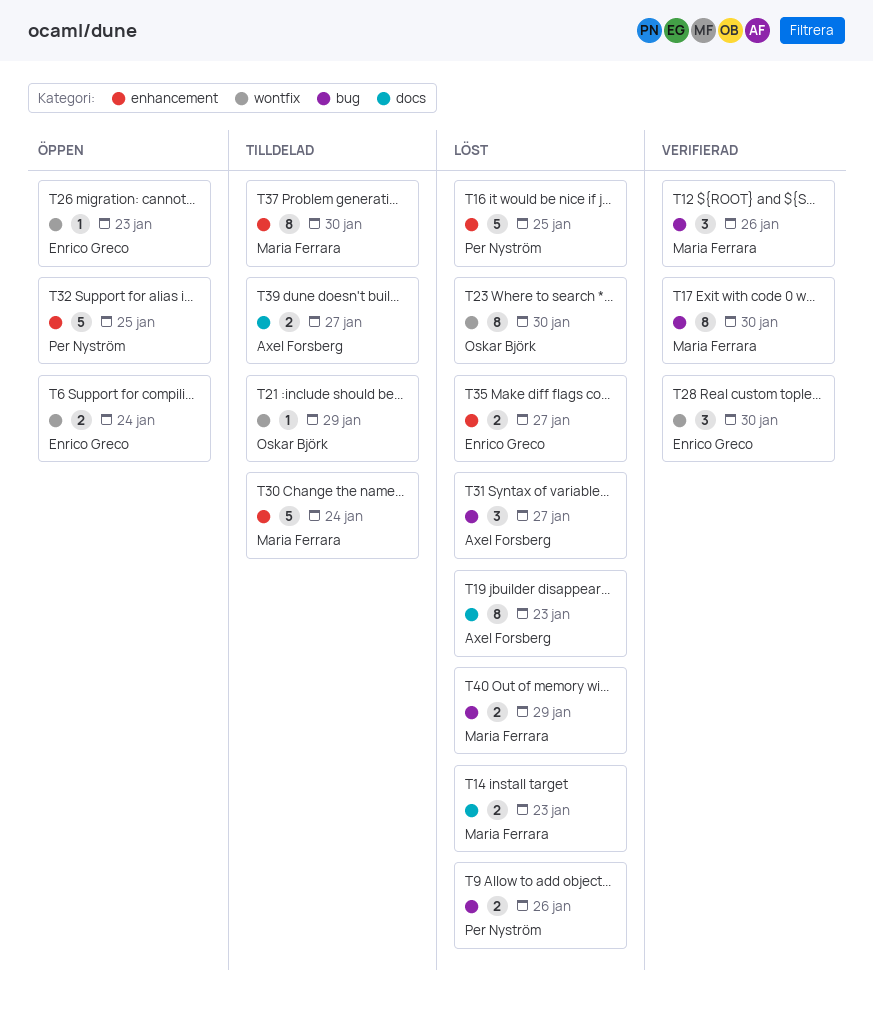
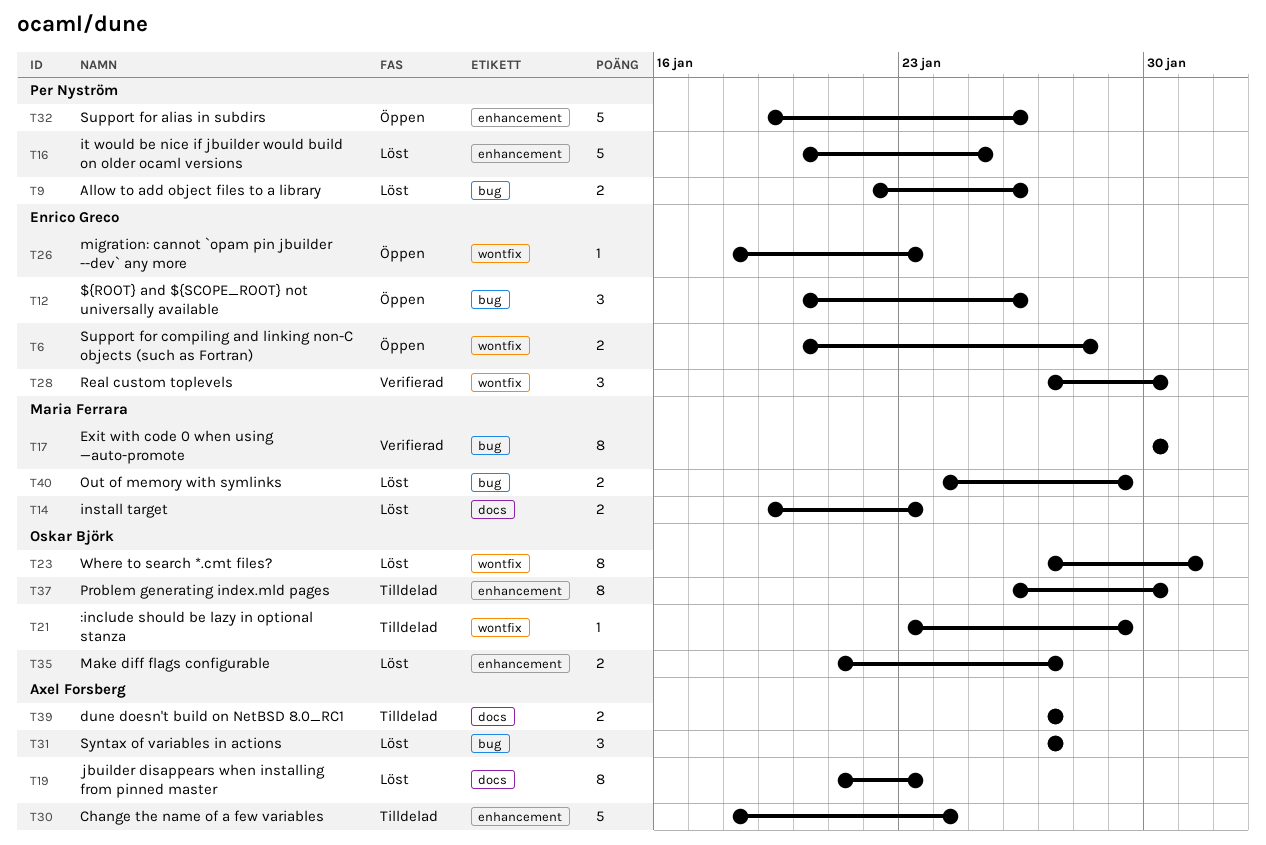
T6, due: Jan 24 -> Jan 28
T12, status: Verifierad -> Öppen
T12, owner: Maria Ferrara -> Enrico Greco
T23, due: Jan 30 -> Jan 31
T30, owner: Maria Ferrara -> Axel Forsberg
T32, due: Jan 25 -> Jan 26
T35, owner: Enrico Greco -> Oskar Björk
T37, owner: Maria Ferrara -> Oskar Björk

